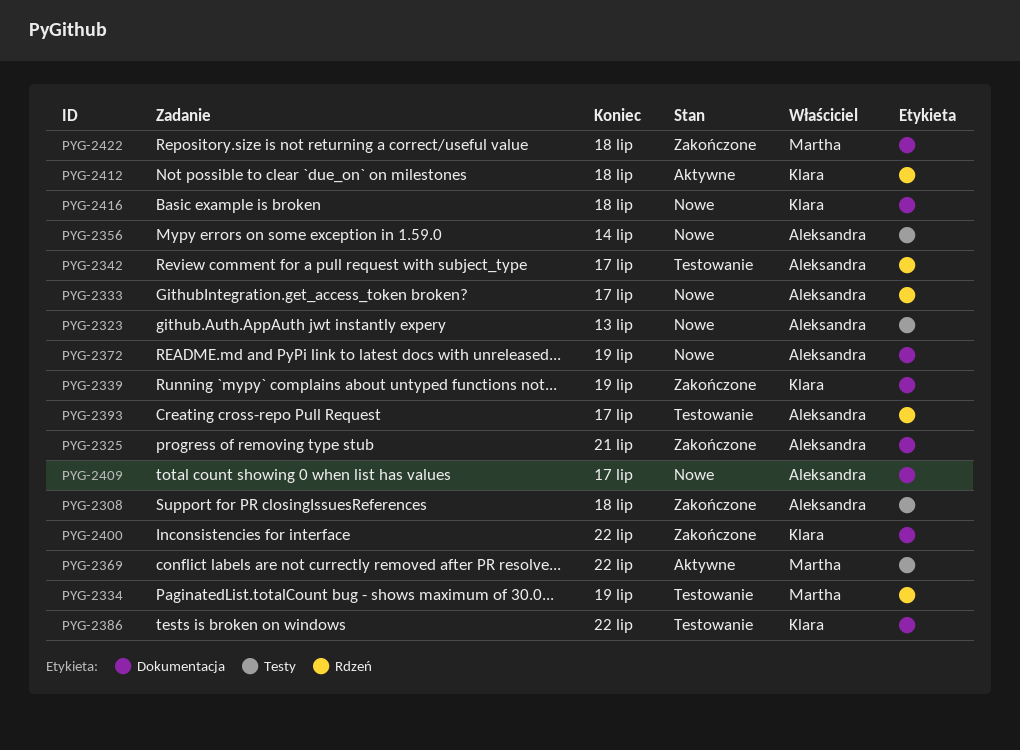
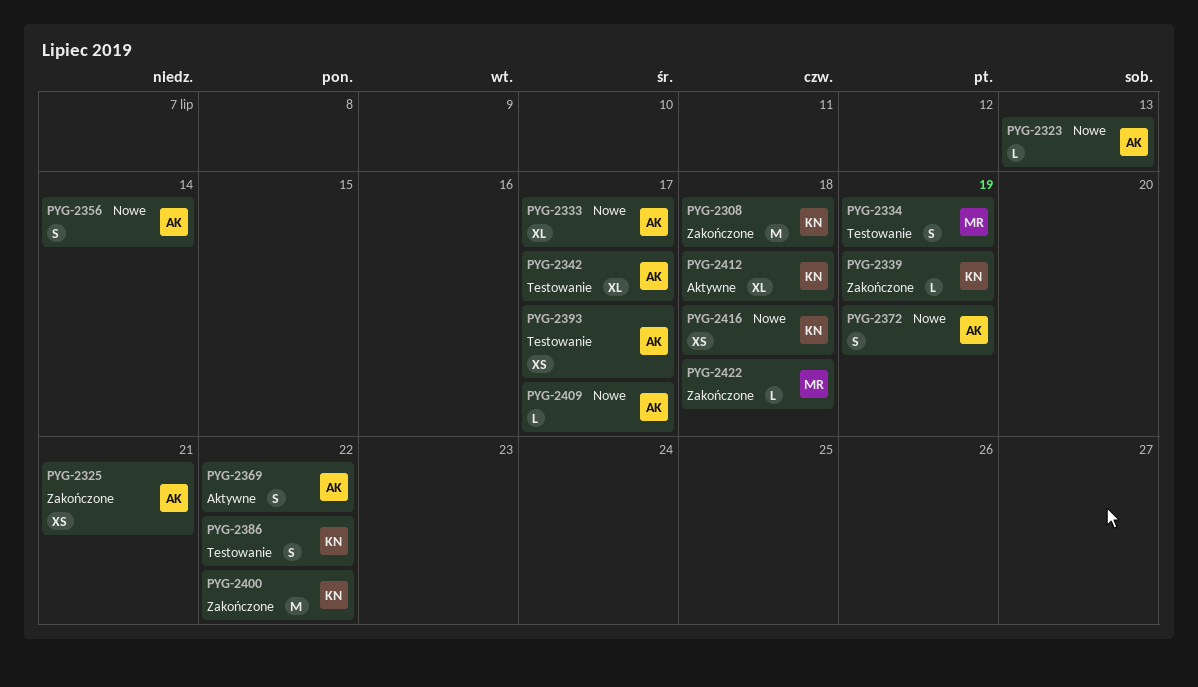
PYG-2308, owner: Aleksandra -> Klara
PYG-2369, owner: Martha -> Aleksandra

